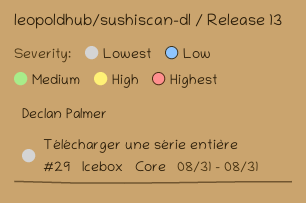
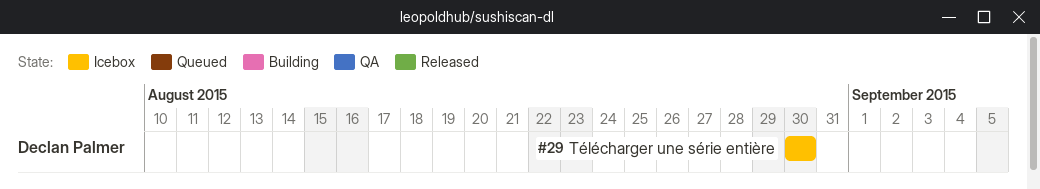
#29, start: Aug 31 -> Aug 30
#29, due: Aug 31 -> Aug 30

